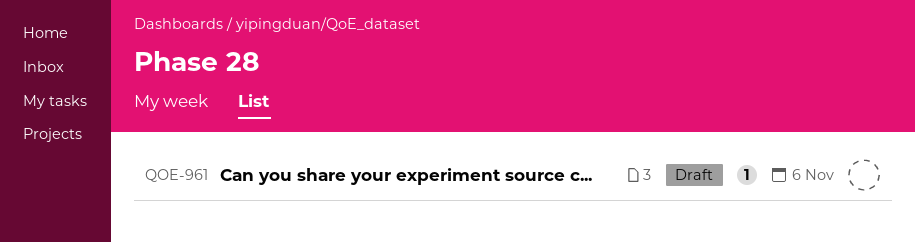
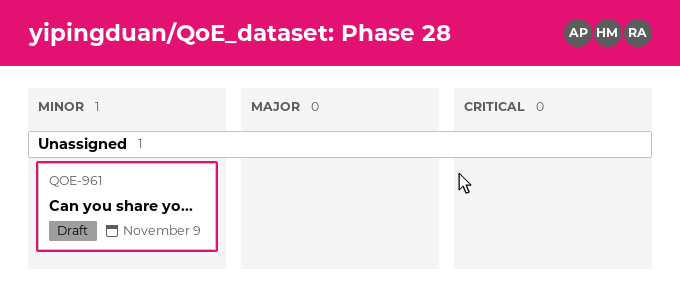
QOE-961, due: Nov 6 -> Nov 9

